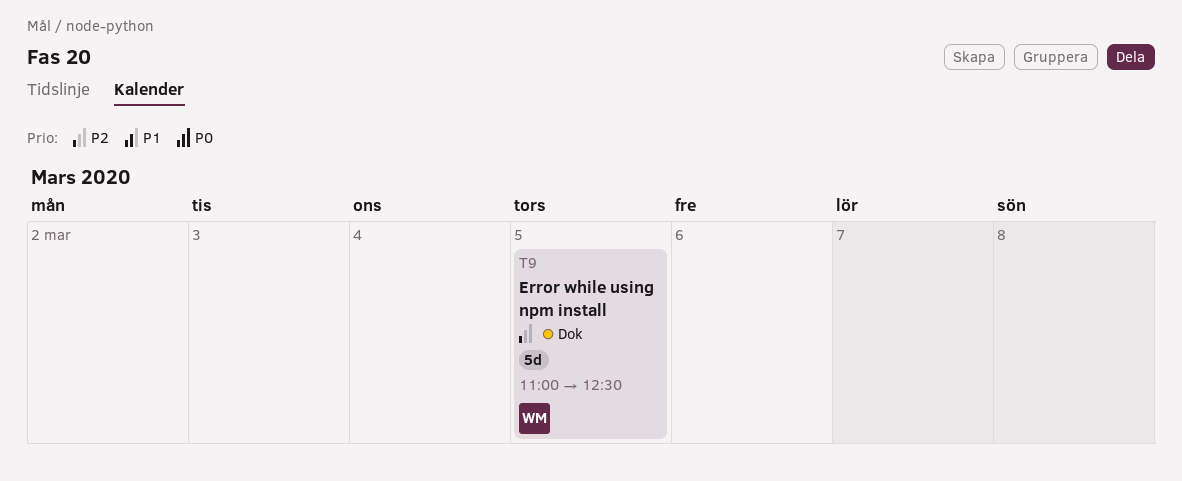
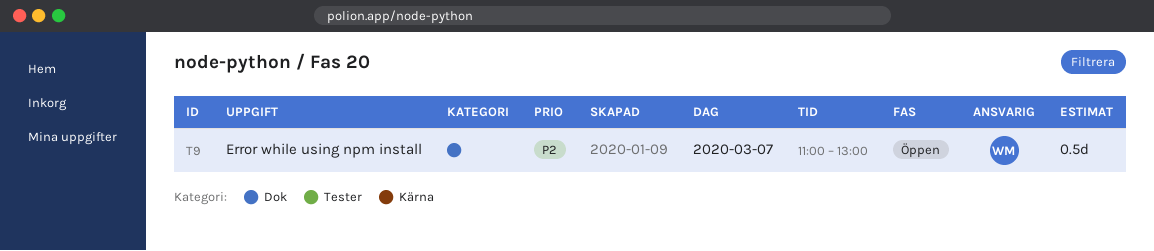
T9, estimate: 5d -> 0.5d
T9, day: Mar 5 -> Mar 7
T9, ends: 12:30 -> 13:00

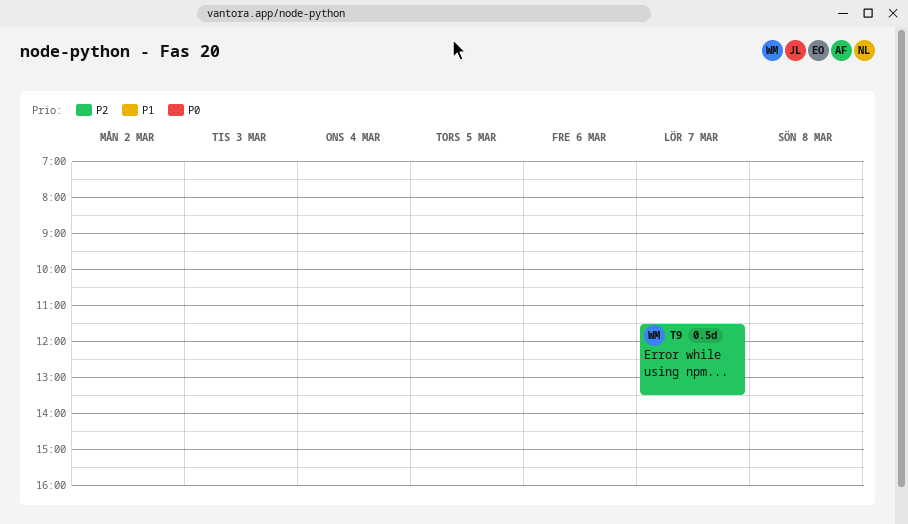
T9, begins: 11:00 -> 11:30
T9, ends: 13:00 -> 13:30

